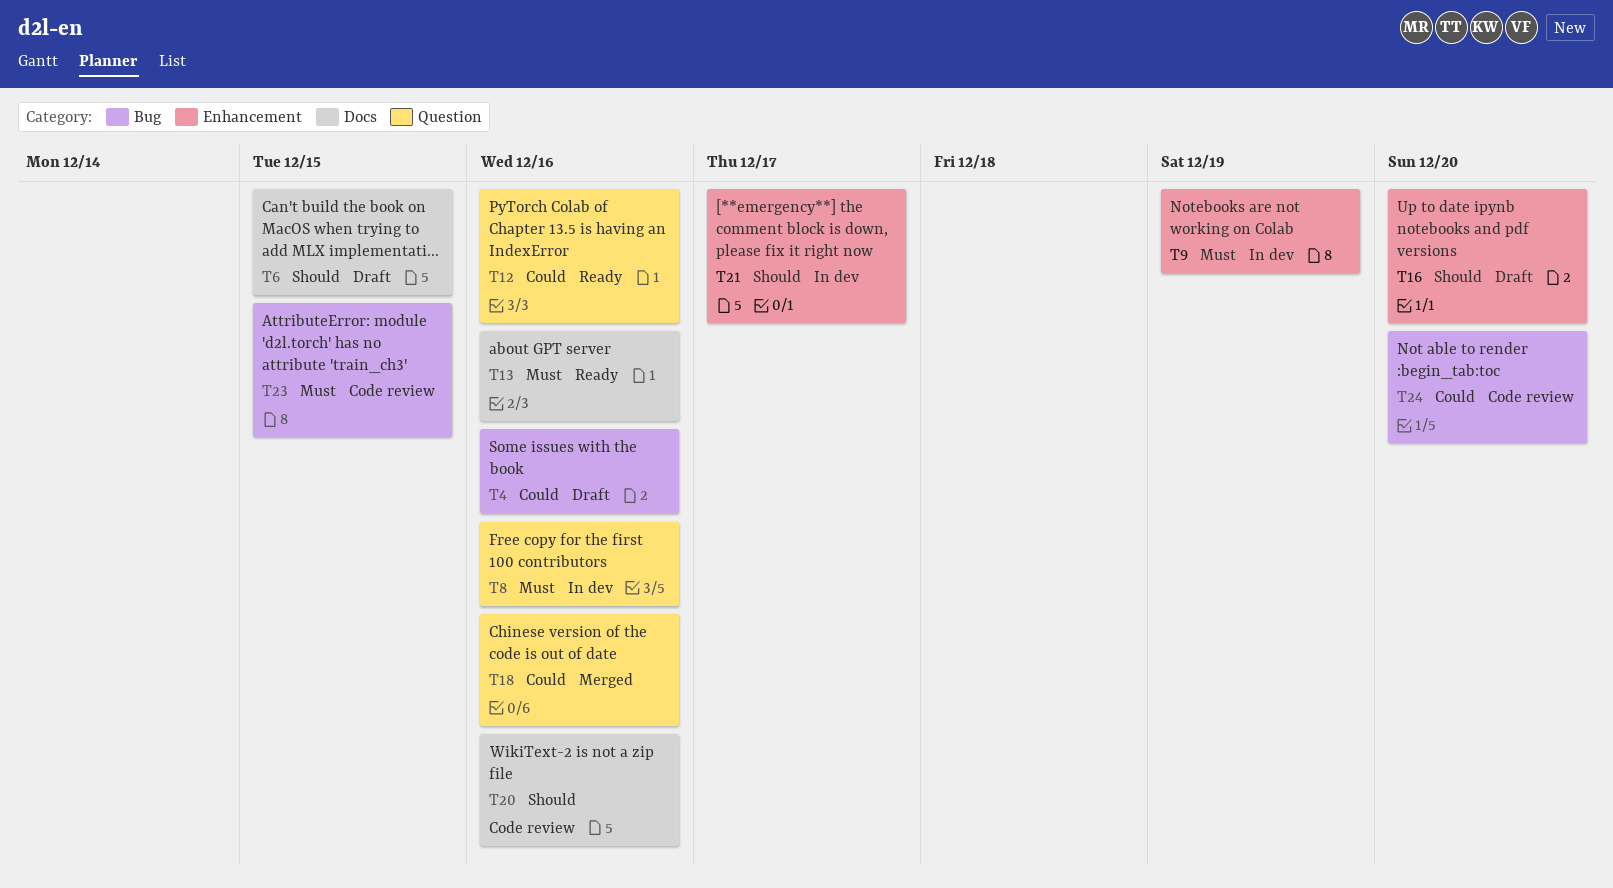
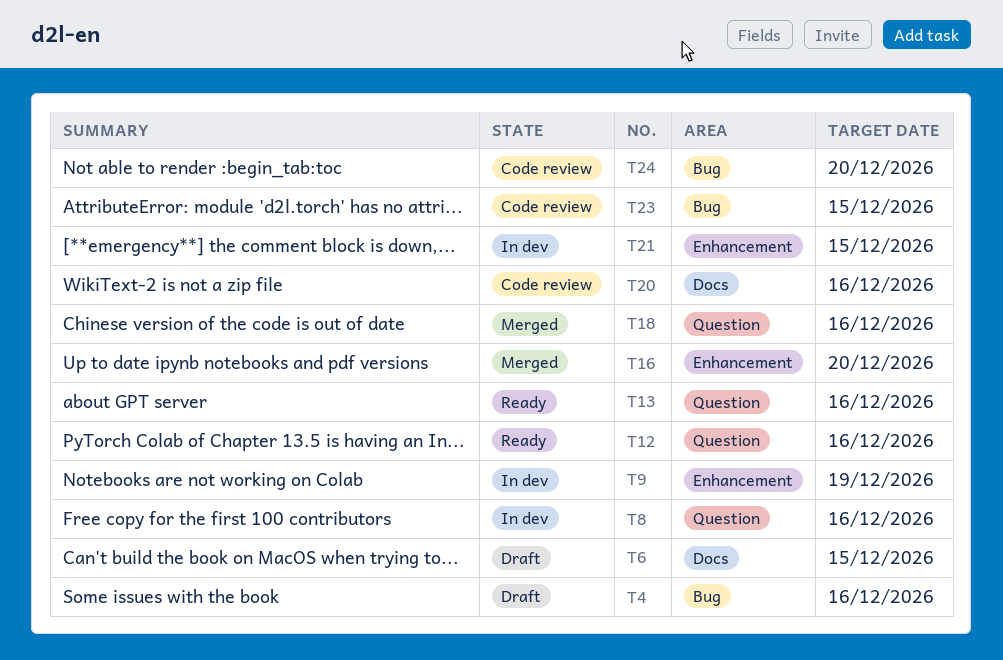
T13, label: Docs -> Question
T16, status: Draft -> Merged
T21, due: Dec 17 -> Dec 15

